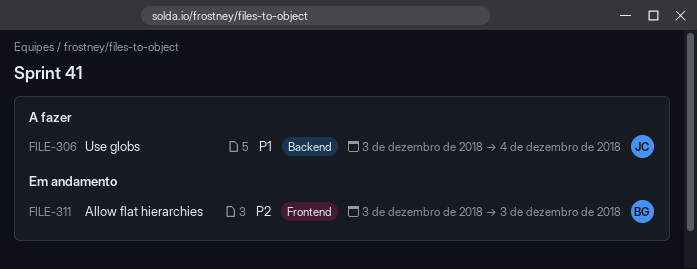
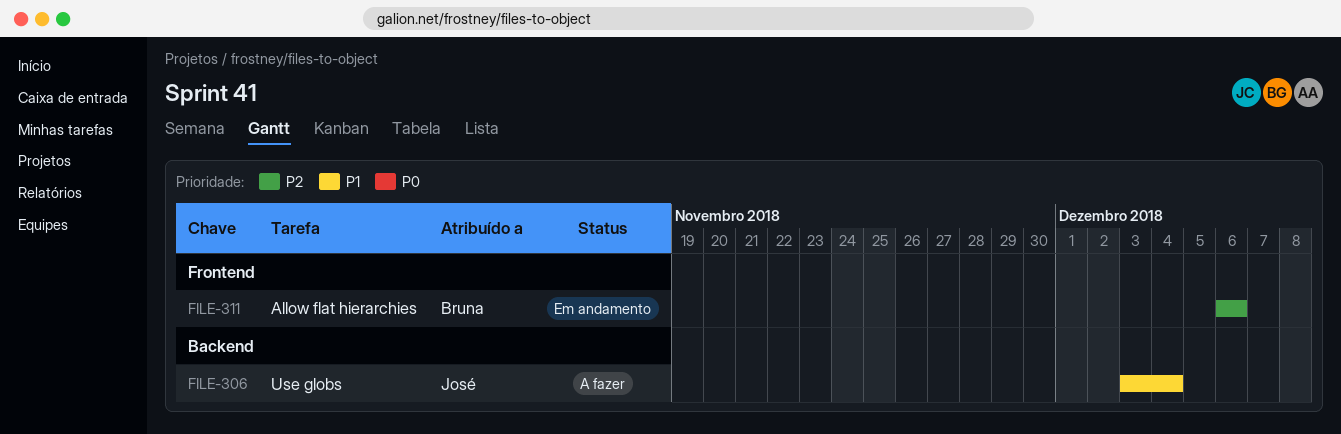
FILE-311, start: Dec 3 -> Dec 6
FILE-311, due: Dec 3 -> Dec 6

